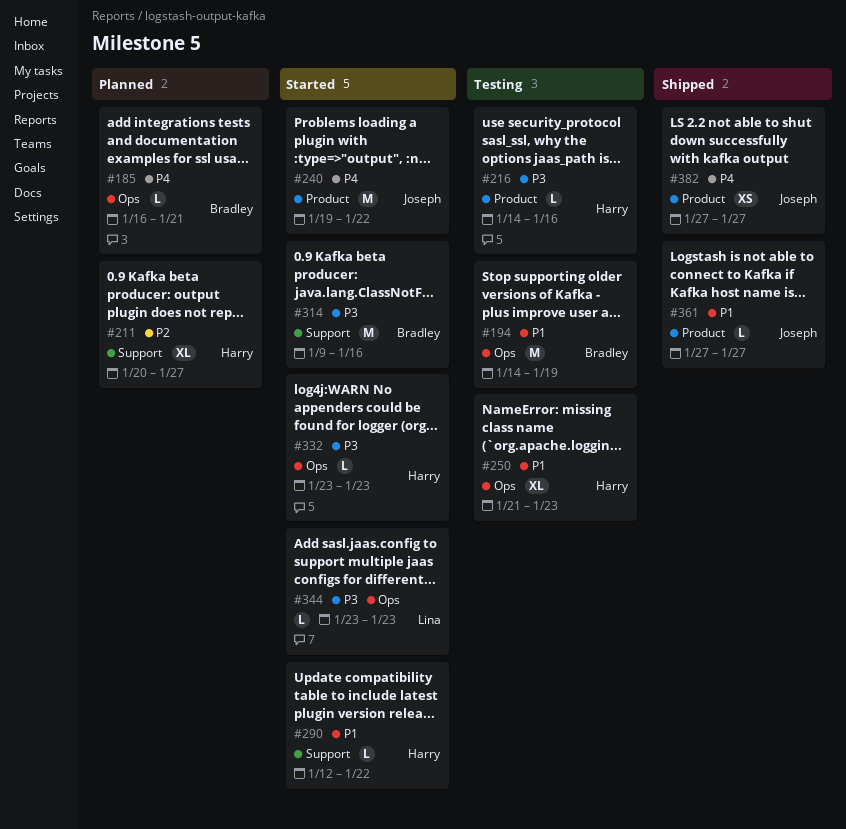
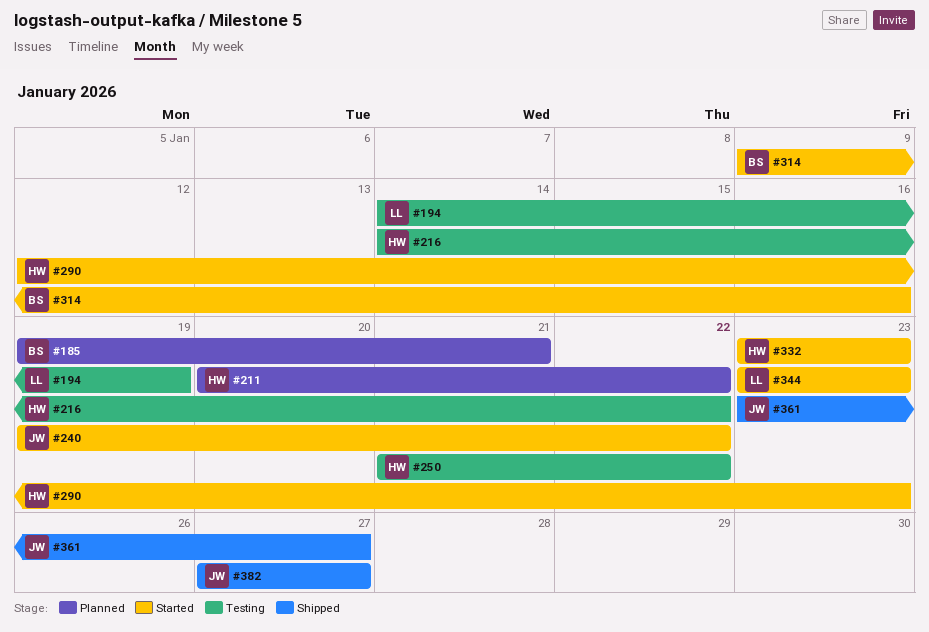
#185, start: Jan 16 -> Jan 19
#194, owner: Bradley -> Lina
#211, due: Jan 27 -> Jan 22
#216, due: Jan 16 -> Jan 22
#250, due: Jan 23 -> Jan 22
#290, due: Jan 22 -> Jan 23
#361, start: Jan 27 -> Jan 23

